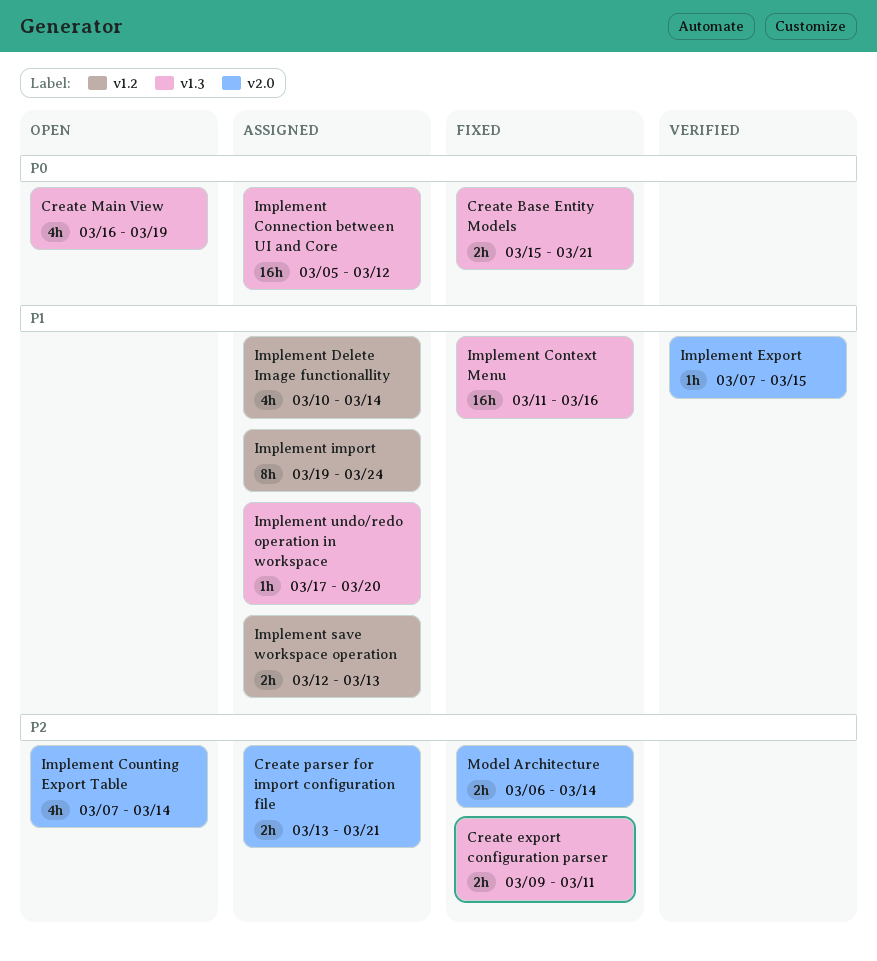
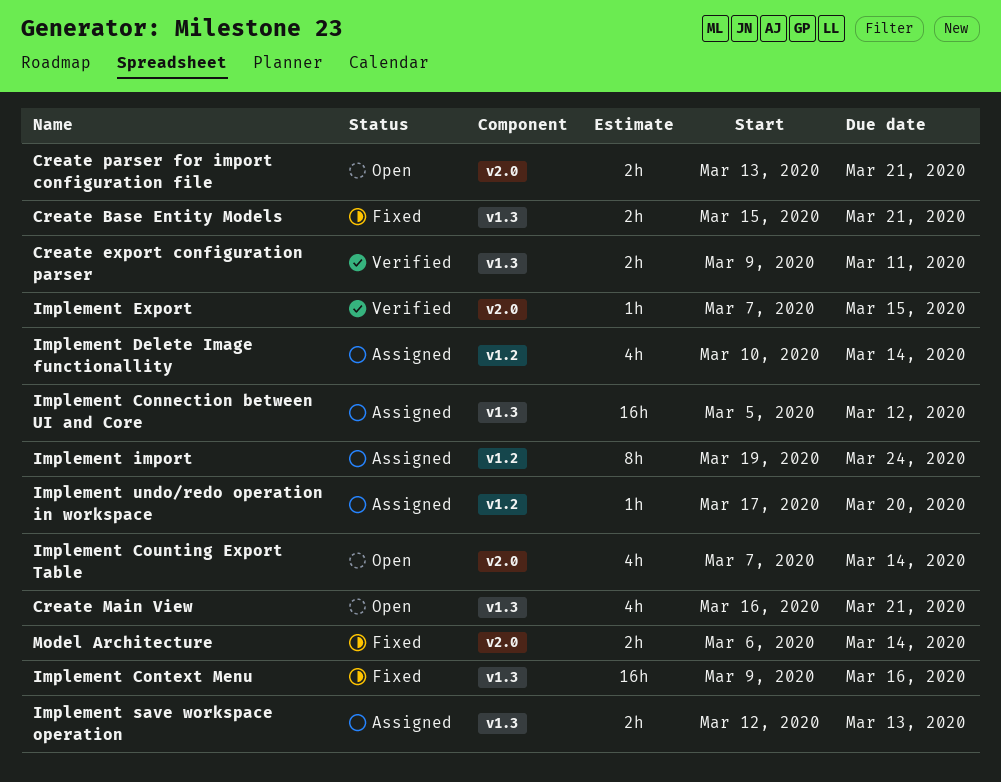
Create export configuration parser, status: Fixed -> Verified
Create Main View, due: Mar 19 -> Mar 21
Create parser for import configuration file, status: Assigned -> Open
Implement Context Menu, start: Mar 11 -> Mar 9
Implement save workspace operation, label: v1.2 -> v1.3
Implement undo/redo operation in workspace, label: v1.3 -> v1.2

